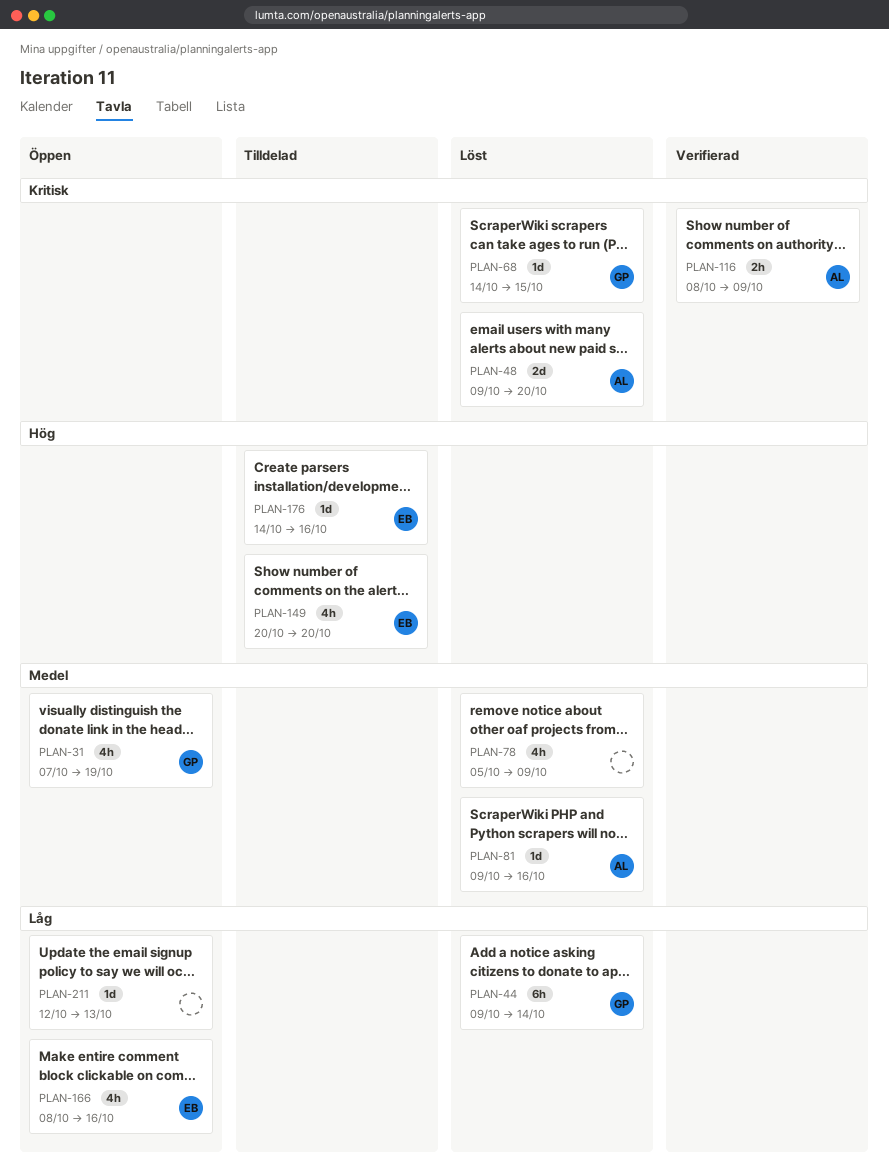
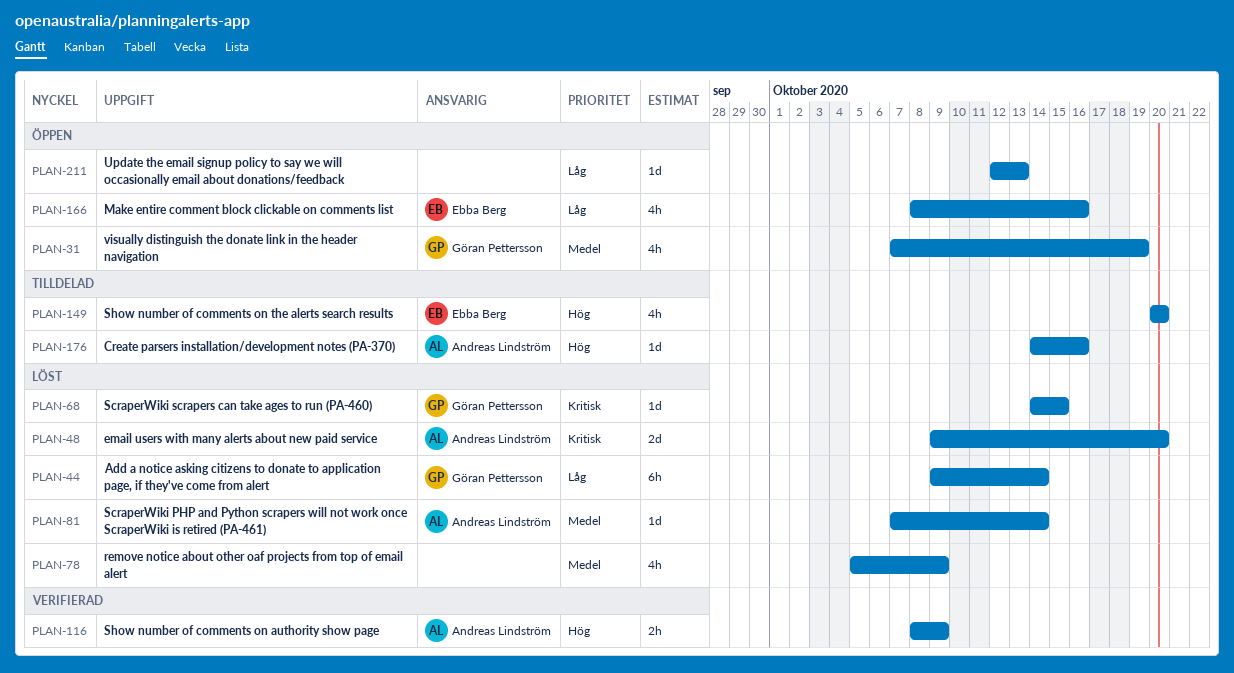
PLAN-81, start: Oct 9 -> Oct 7
PLAN-81, due: Oct 16 -> Oct 14
PLAN-116, priority: Kritisk -> Hög
PLAN-176, owner: Ebba Berg -> Andreas Lindström

